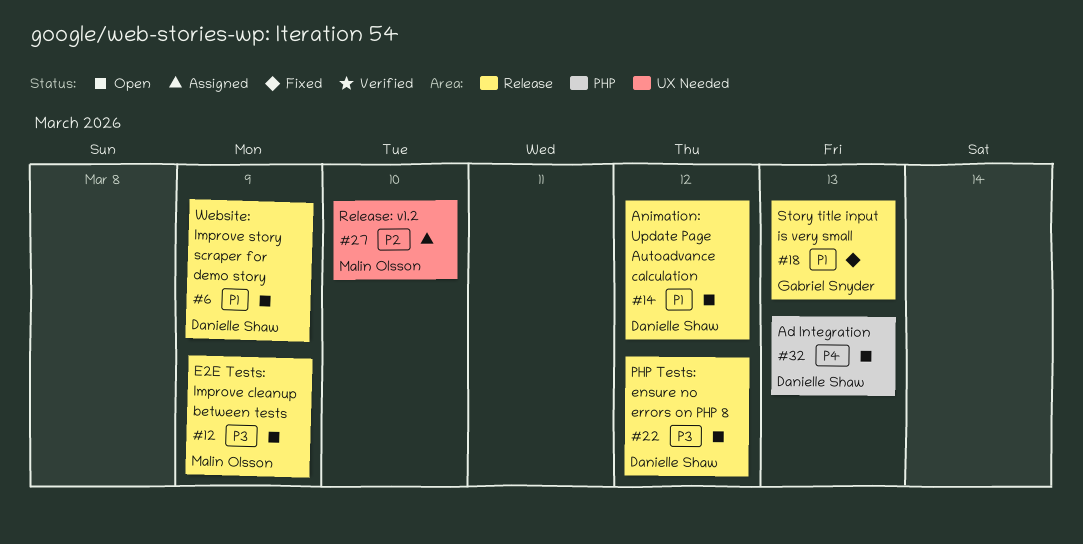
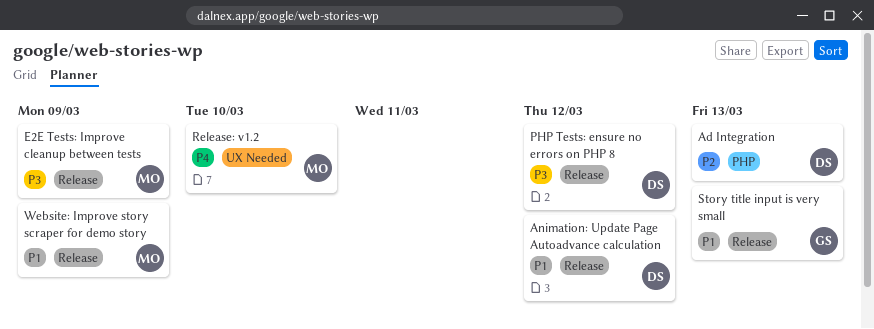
Ad Integration, priority: P4 -> P2
Release: v1.2, priority: P2 -> P4
Website: Improve story scraper for demo story, owner: Danielle Shaw -> Malin Olsson

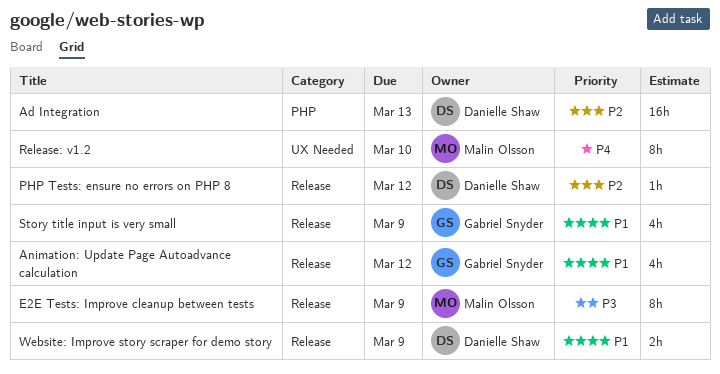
Animation: Update Page Autoadvance calculation, owner: Danielle Shaw -> Gabriel Snyder
PHP Tests: ensure no errors on PHP 8, priority: P3 -> P2
Story title input is very small, due: Mar 13 -> Mar 9
Website: Improve story scraper for demo story, owner: Malin Olsson -> Danielle Shaw

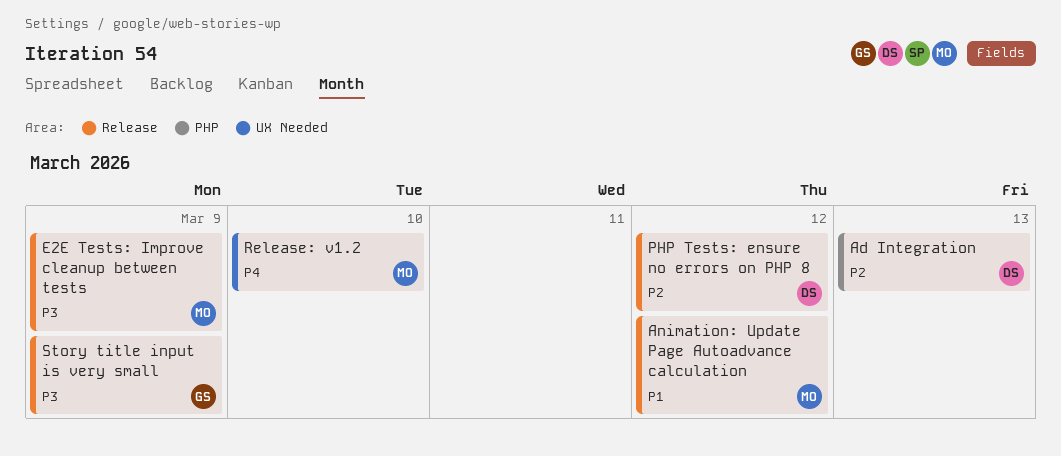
Animation: Update Page Autoadvance calculation, owner: Gabriel Snyder -> Malin Olsson
Story title input is very small, priority: P1 -> P3
Website: Improve story scraper for demo story: present -> none

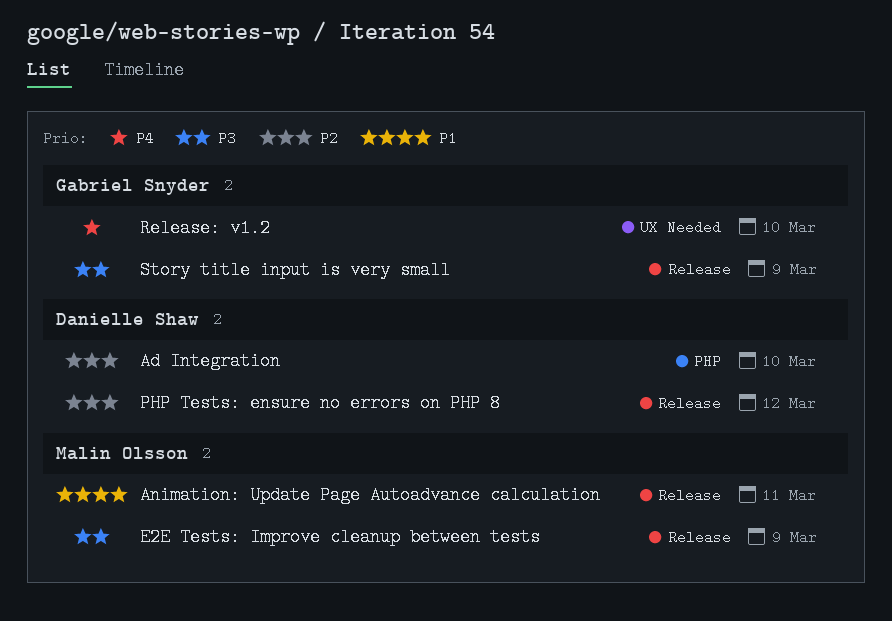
Ad Integration, due: Mar 13 -> Mar 10
Animation: Update Page Autoadvance calculation, due: Mar 12 -> Mar 11
Release: v1.2, owner: Malin Olsson -> Gabriel Snyder

